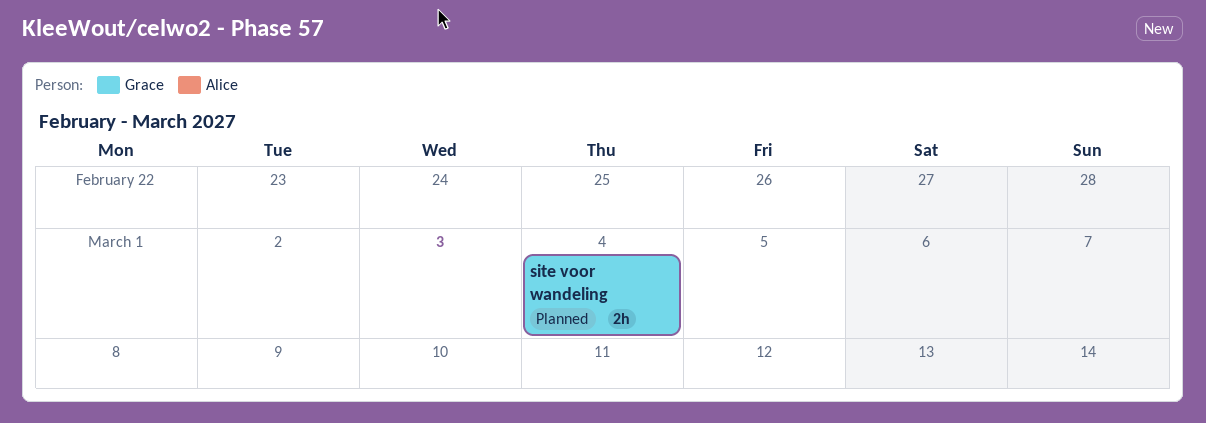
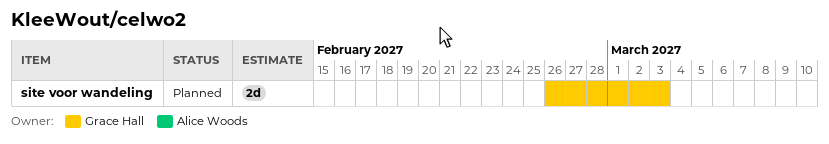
site voor wandeling, estimate: 2h -> 2d
site voor wandeling, due: Mar 4 -> Mar 3

